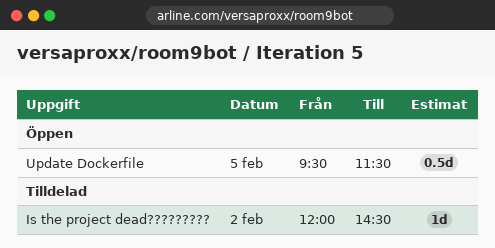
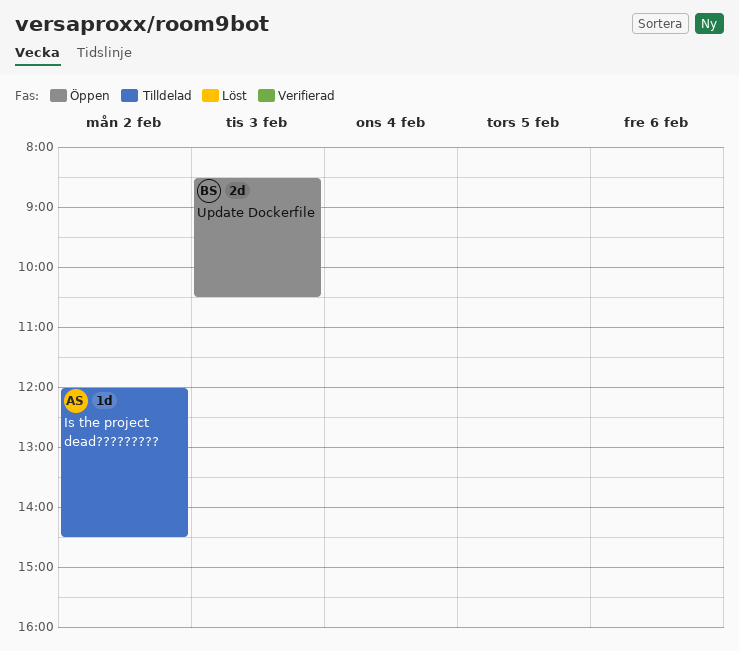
Update Dockerfile, estimate: 0.5d -> 2d
Update Dockerfile, day: Feb 5 -> Feb 3
Update Dockerfile, begins: 09:30 -> 08:30
Update Dockerfile, ends: 11:30 -> 10:30

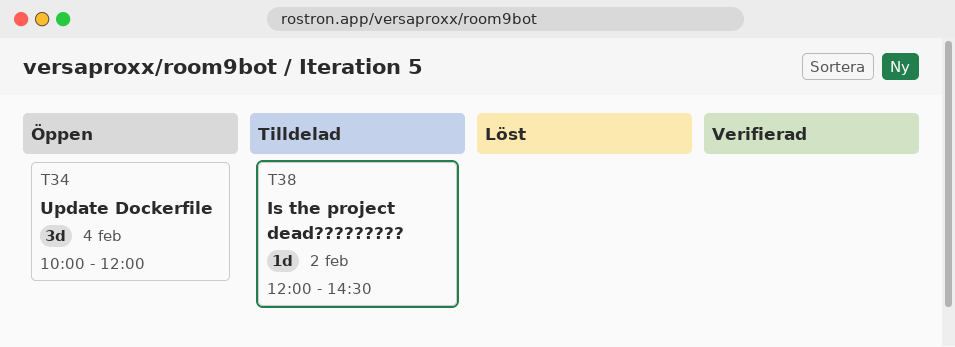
Update Dockerfile, estimate: 2d -> 3d
Update Dockerfile, day: Feb 3 -> Feb 4
Update Dockerfile, begins: 08:30 -> 10:00
Update Dockerfile, ends: 10:30 -> 12:00

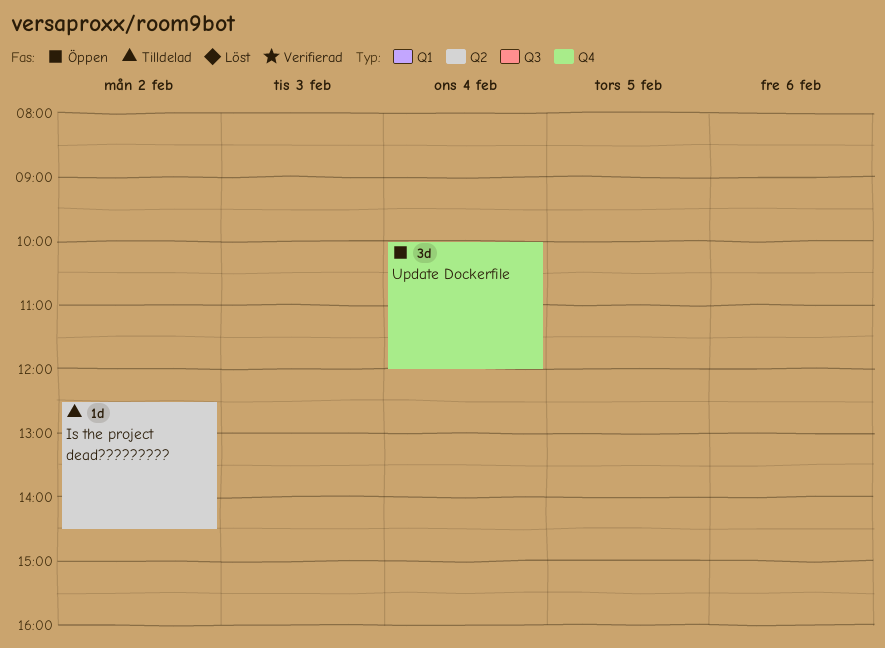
Is the project dead?????????, begins: 12:00 -> 12:30

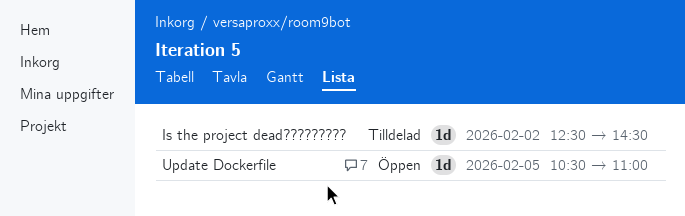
Update Dockerfile, estimate: 3d -> 1d
Update Dockerfile, day: Feb 4 -> Feb 5
Update Dockerfile, begins: 10:00 -> 10:30
Update Dockerfile, ends: 12:00 -> 11:00

